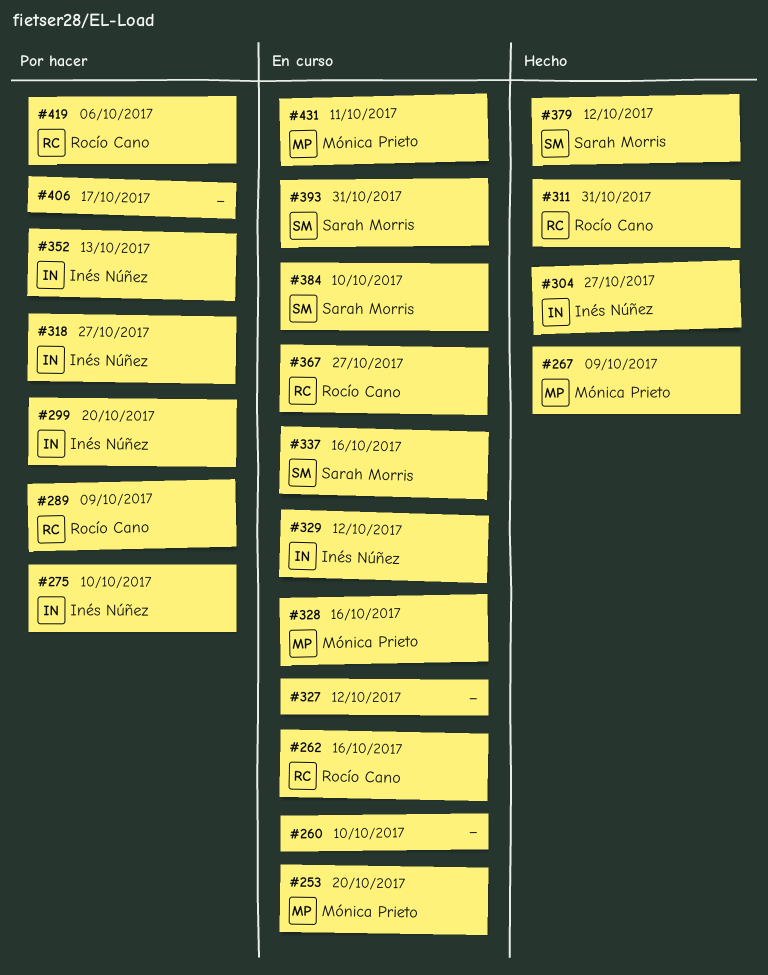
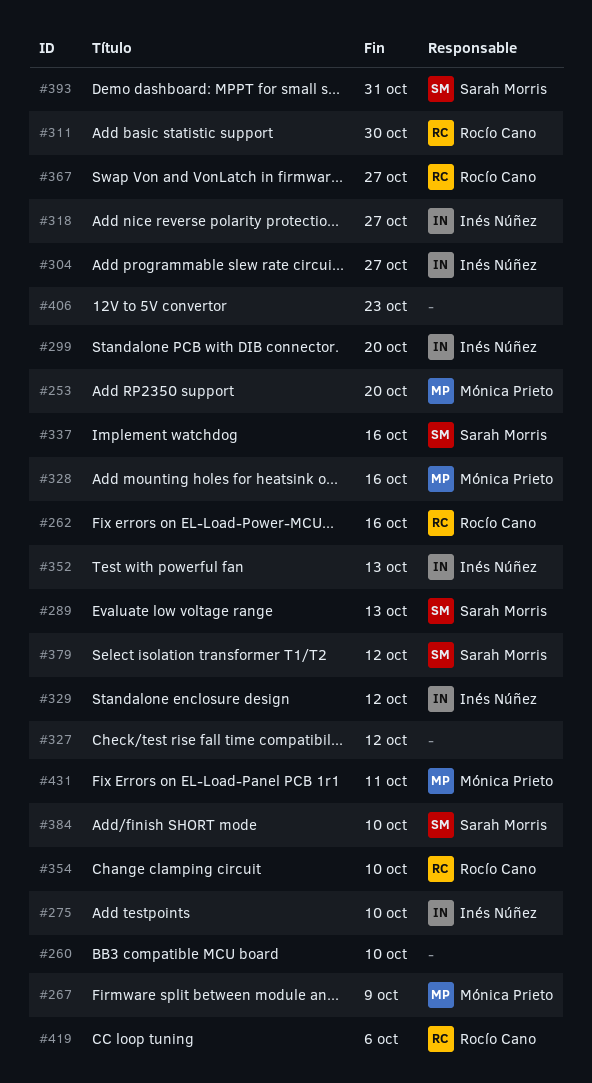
#289, owner: Rocío Cano -> Sarah Morris
#289, due: Oct 9 -> Oct 13
#311, due: Oct 31 -> Oct 30
#354: none -> present
#406, due: Oct 17 -> Oct 23

